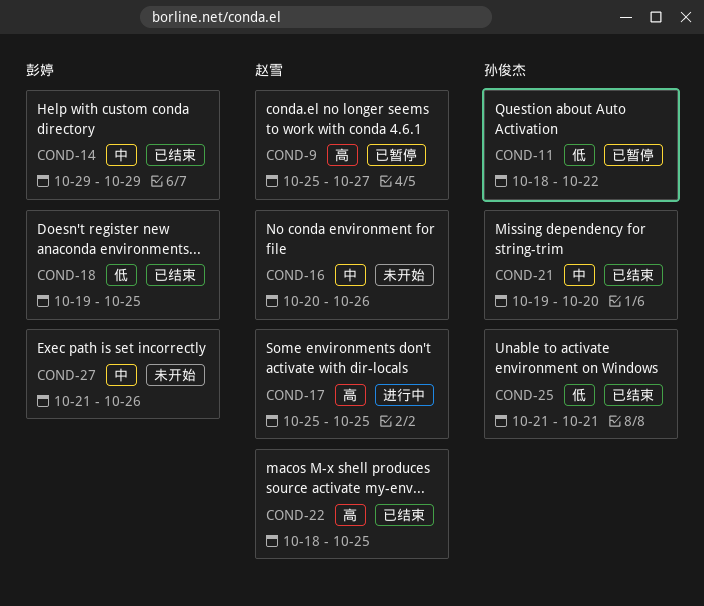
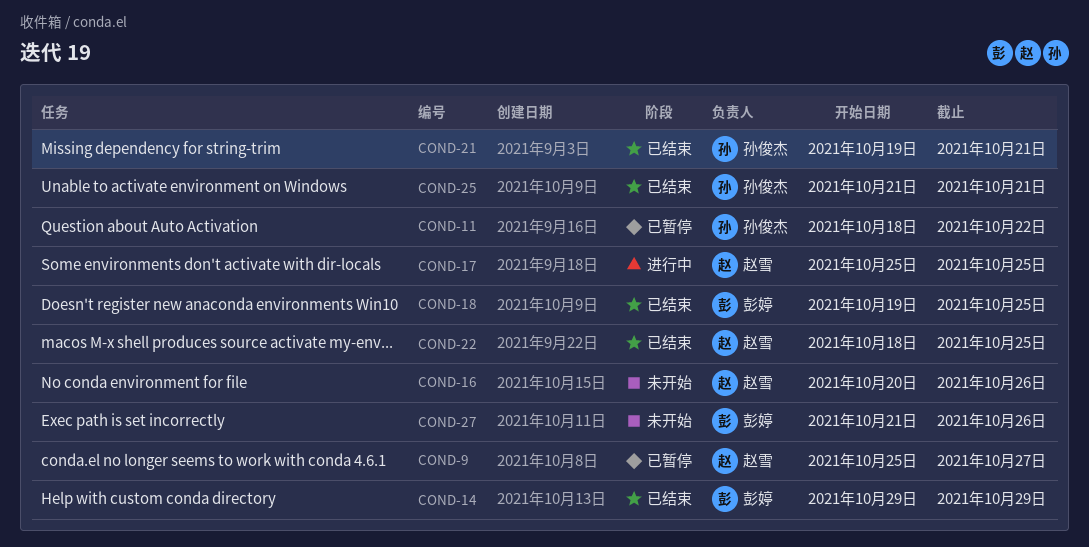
COND-21, due: Oct 20 -> Oct 21

